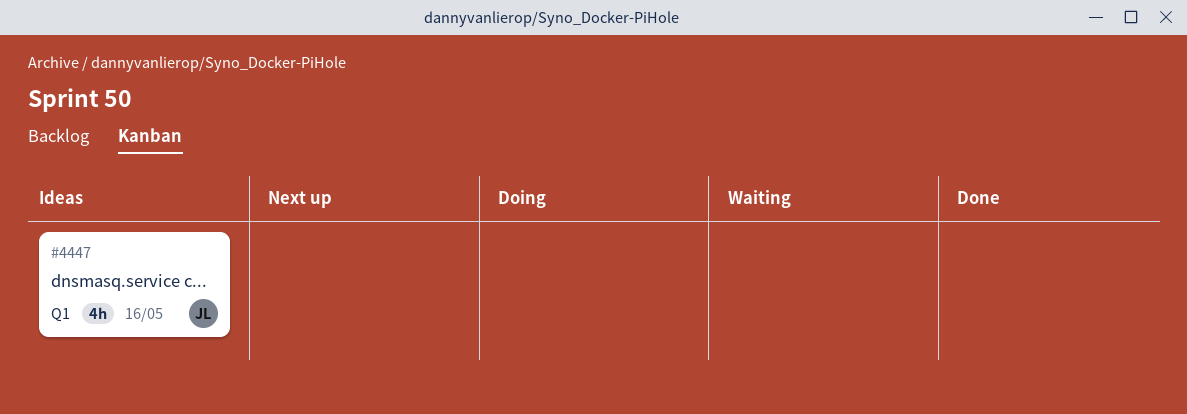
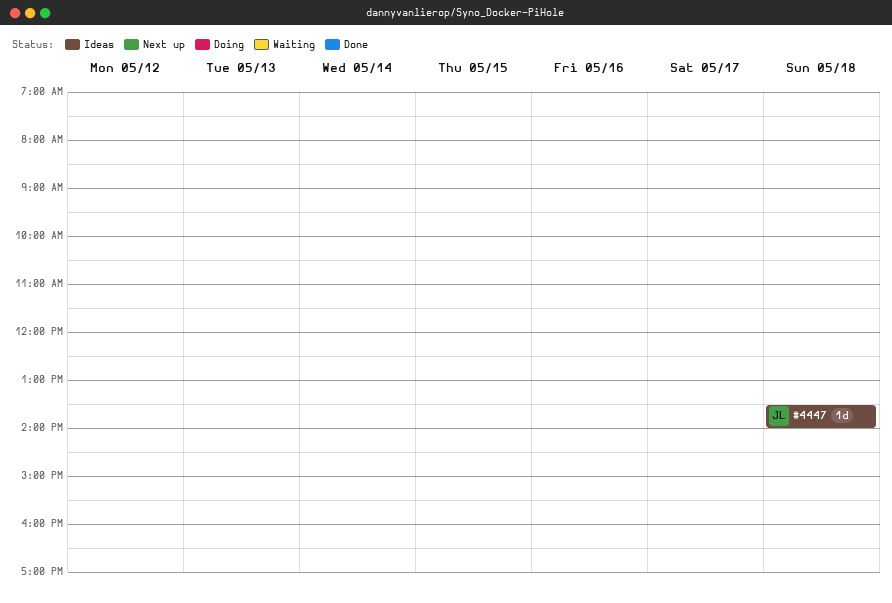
#4447, estimate: 4h -> 1d
#4447, day: May 16 -> May 18

